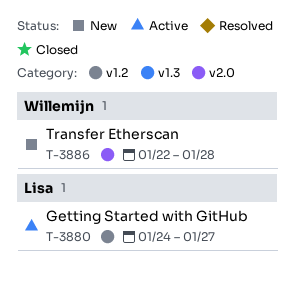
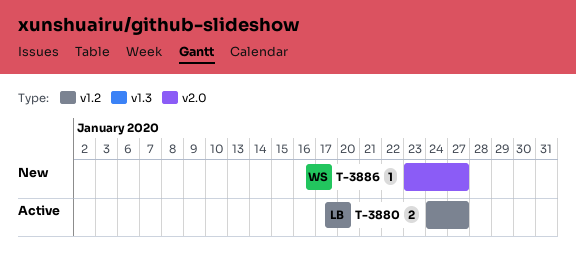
T-3886, start: Jan 22 -> Jan 23
T-3886, due: Jan 28 -> Jan 27

